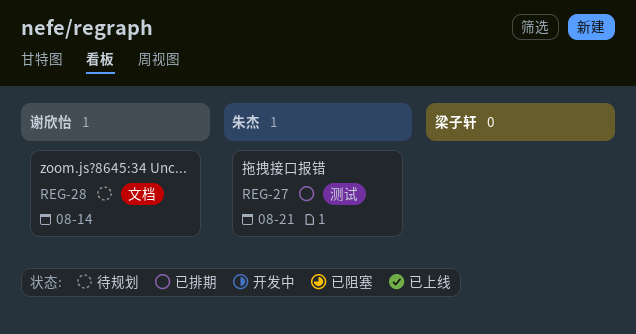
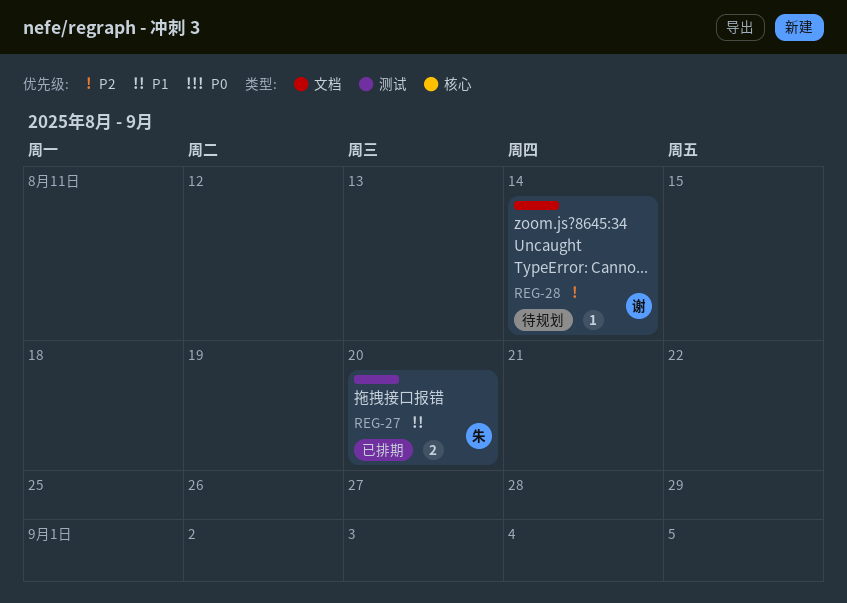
REG-27, due: Aug 21 -> Aug 20

